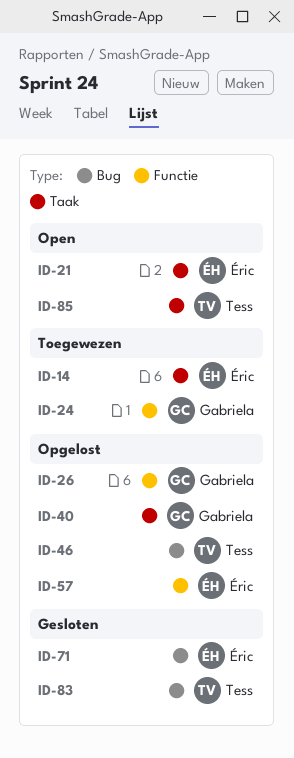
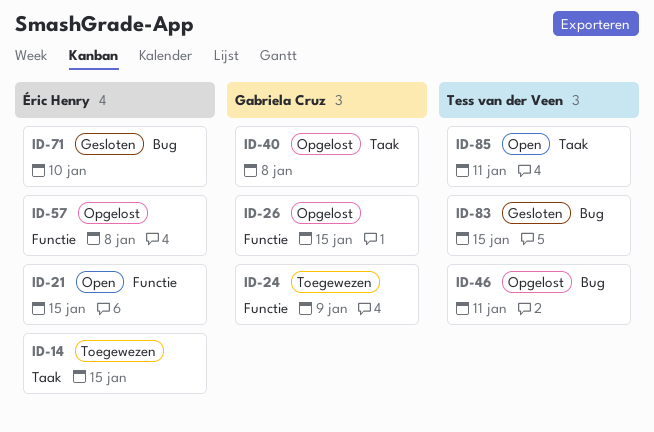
ID-21, label: Taak -> Functie

